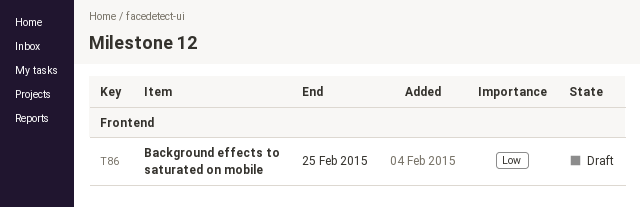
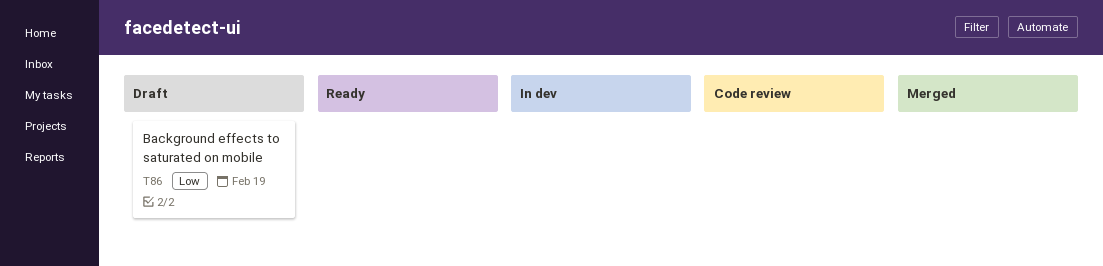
T86, due: Feb 25 -> Feb 19

